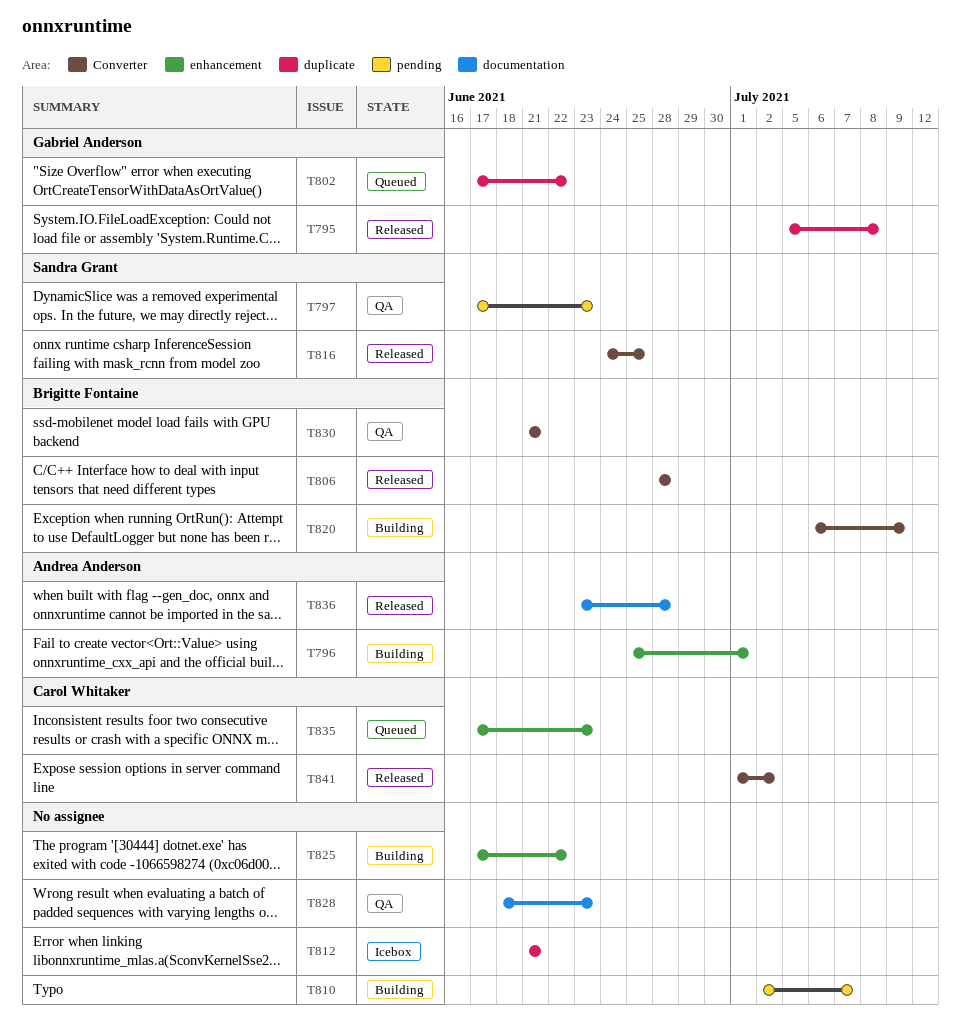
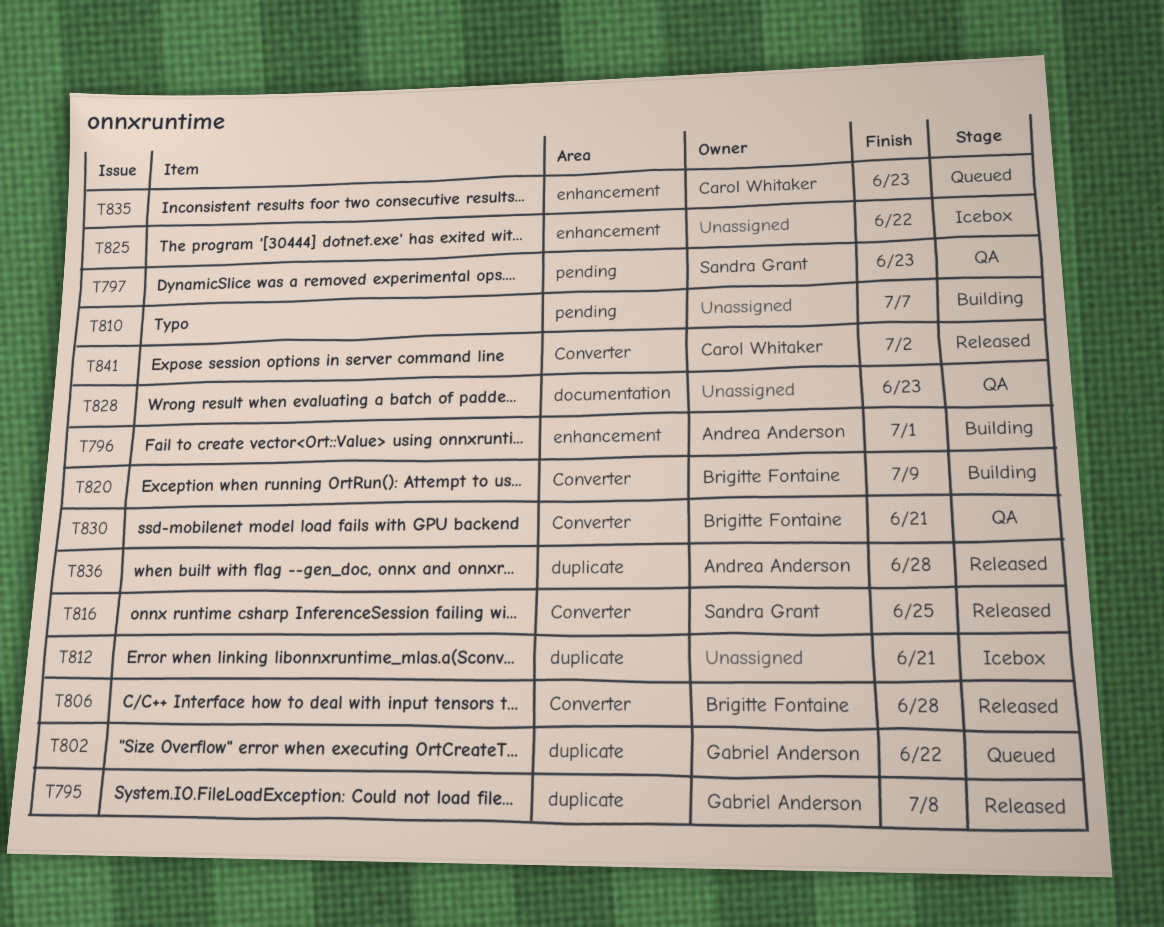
T825, status: Building -> Icebox
T836, label: documentation -> duplicate

